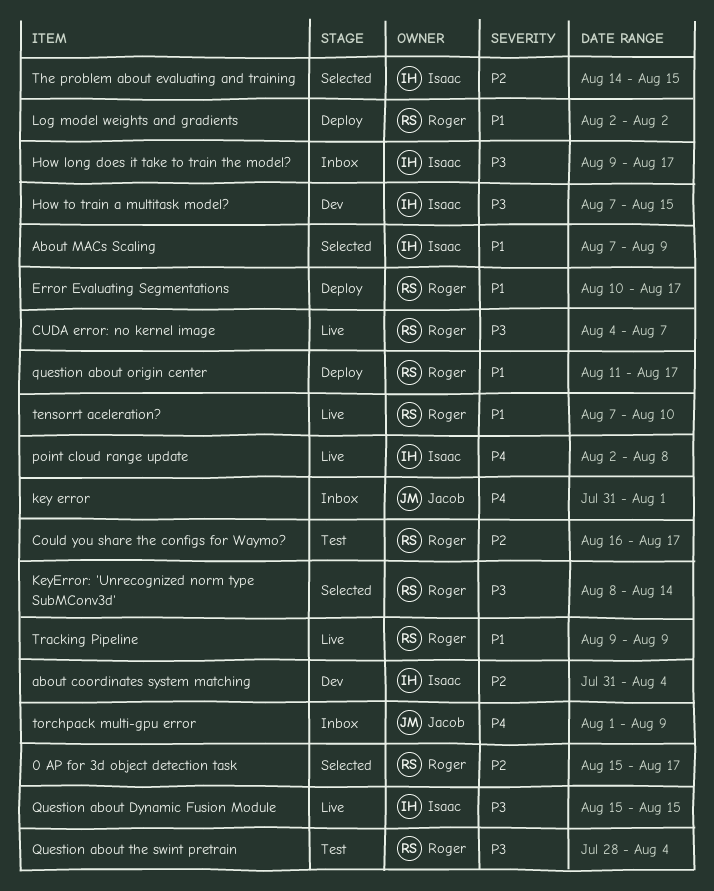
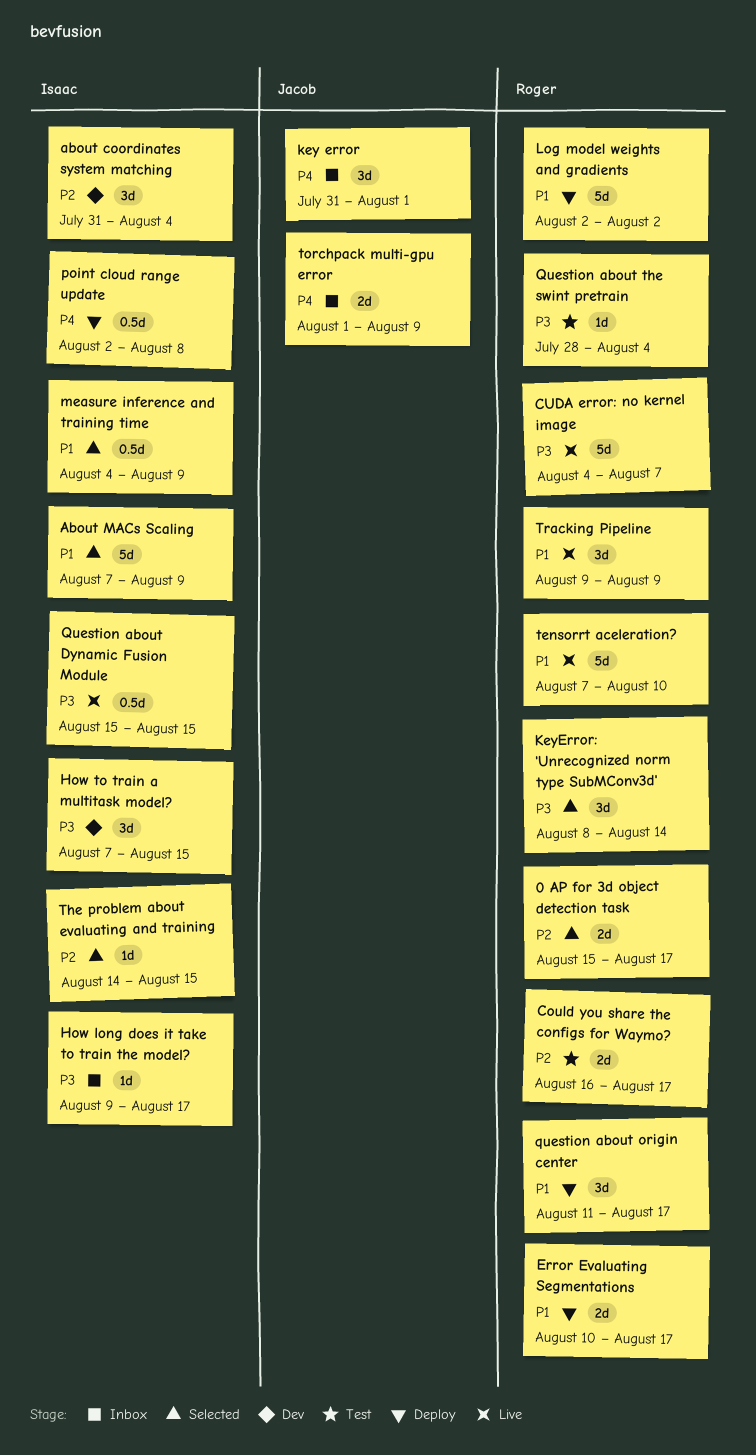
measure inference and training time: none -> present
point cloud range update, status: Live -> Deploy

